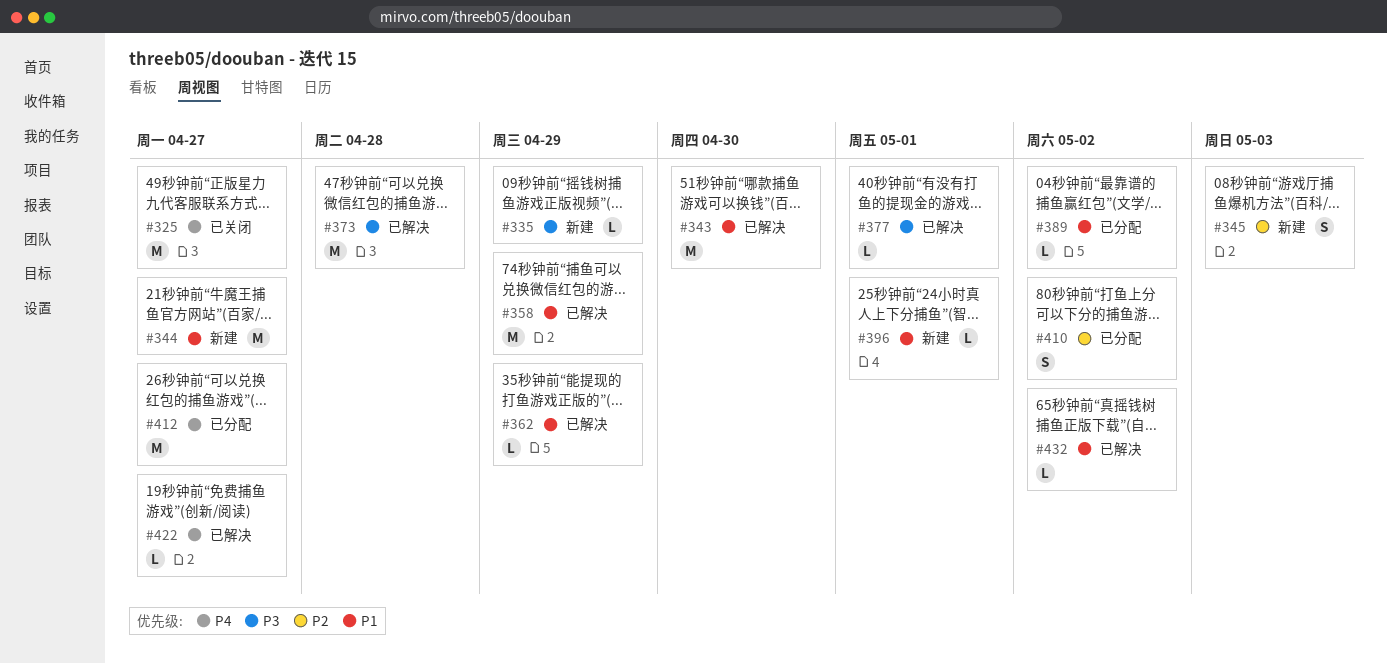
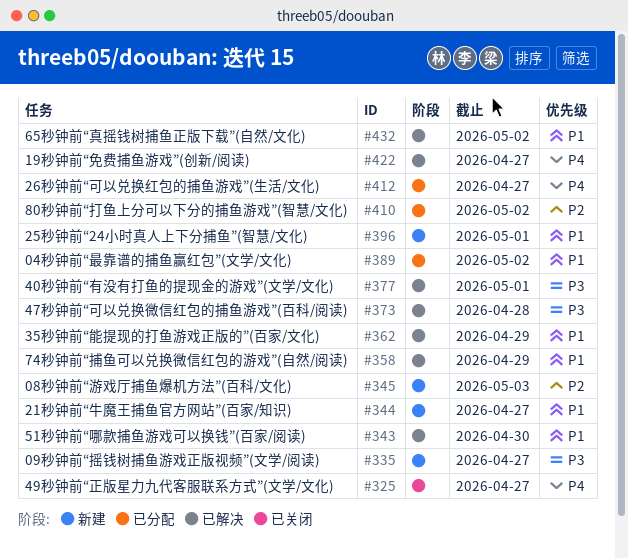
#335, due: Apr 29 -> Apr 27

